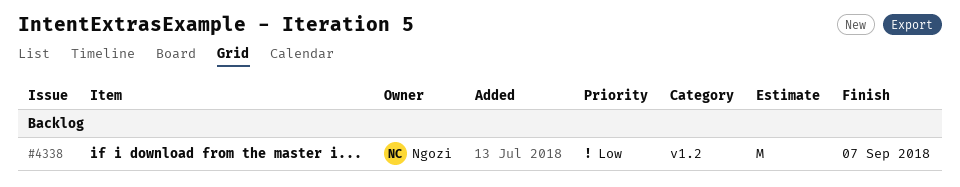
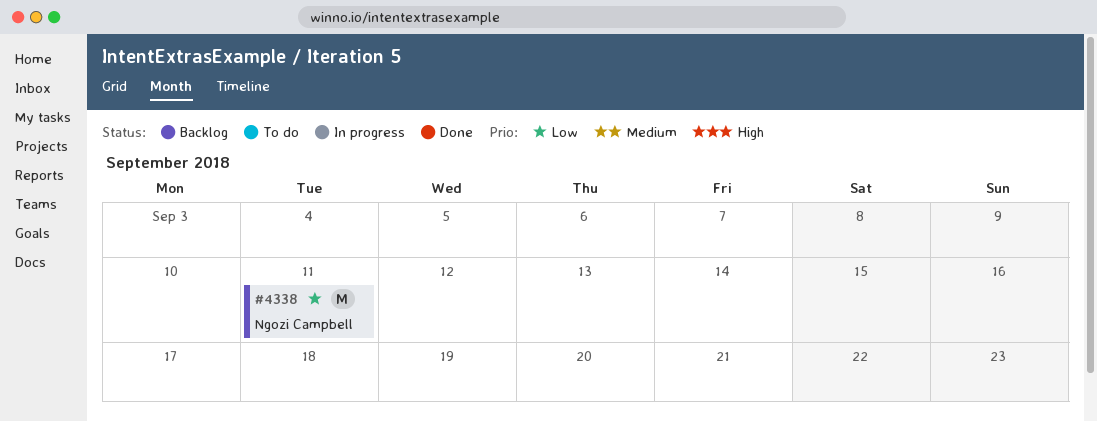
#4338, due: Sep 7 -> Sep 11

